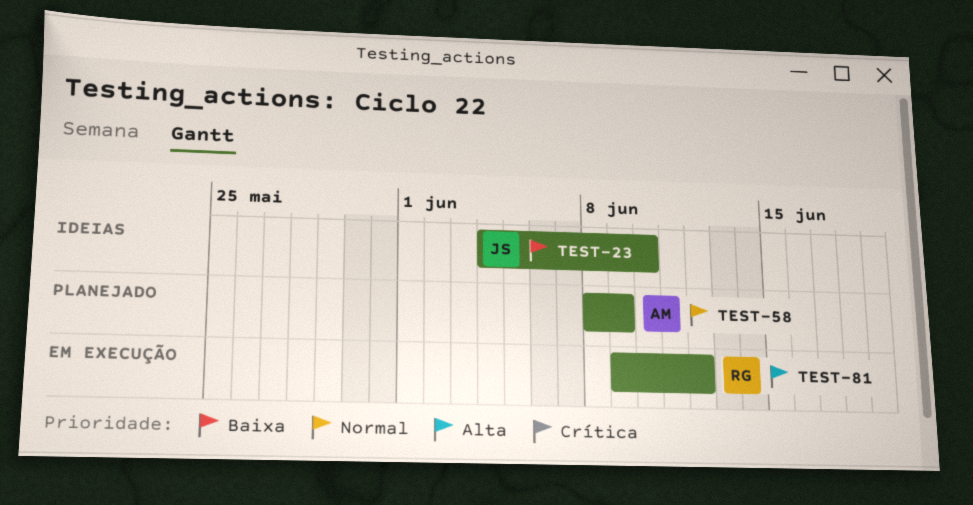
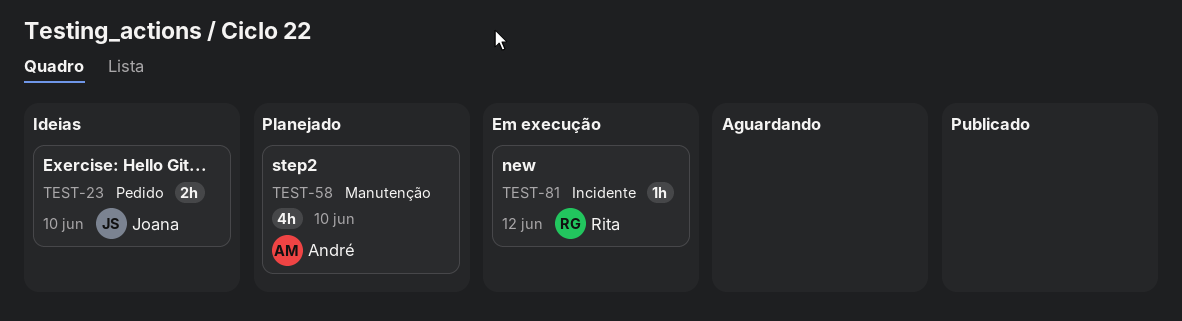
TEST-58, due: Jun 9 -> Jun 10

